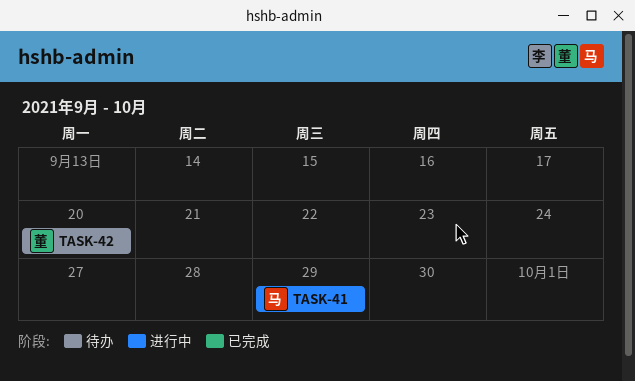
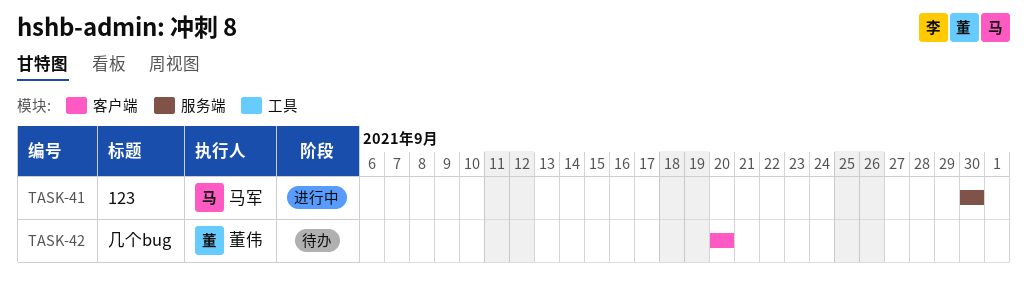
TASK-41, start: Sep 29 -> Sep 30
TASK-41, due: Sep 29 -> Sep 30

